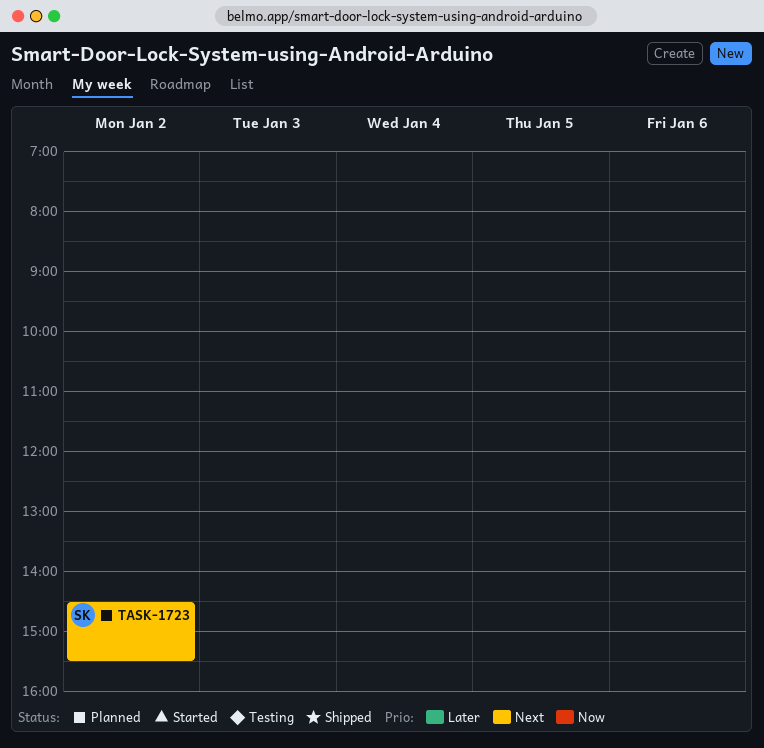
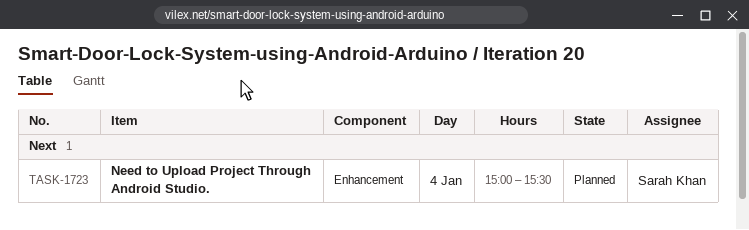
TASK-1723, day: Jan 2 -> Jan 4
TASK-1723, begins: 14:30 -> 15:00

